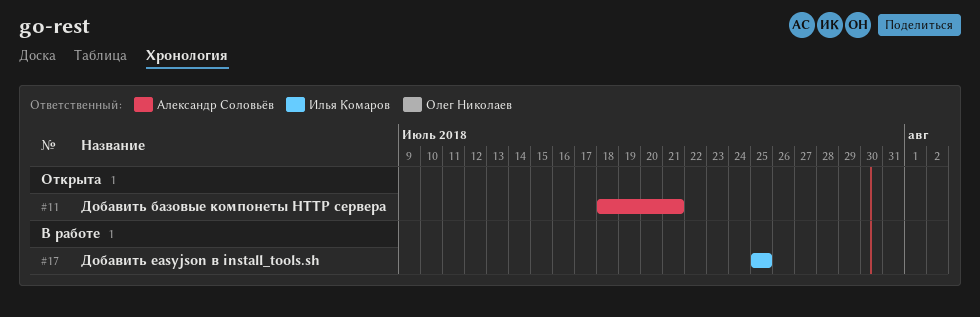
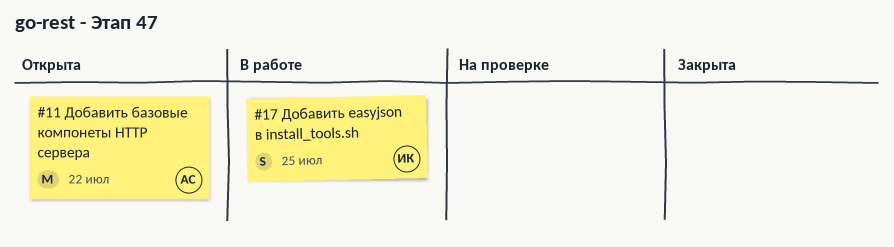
#11, due: Jul 21 -> Jul 22

